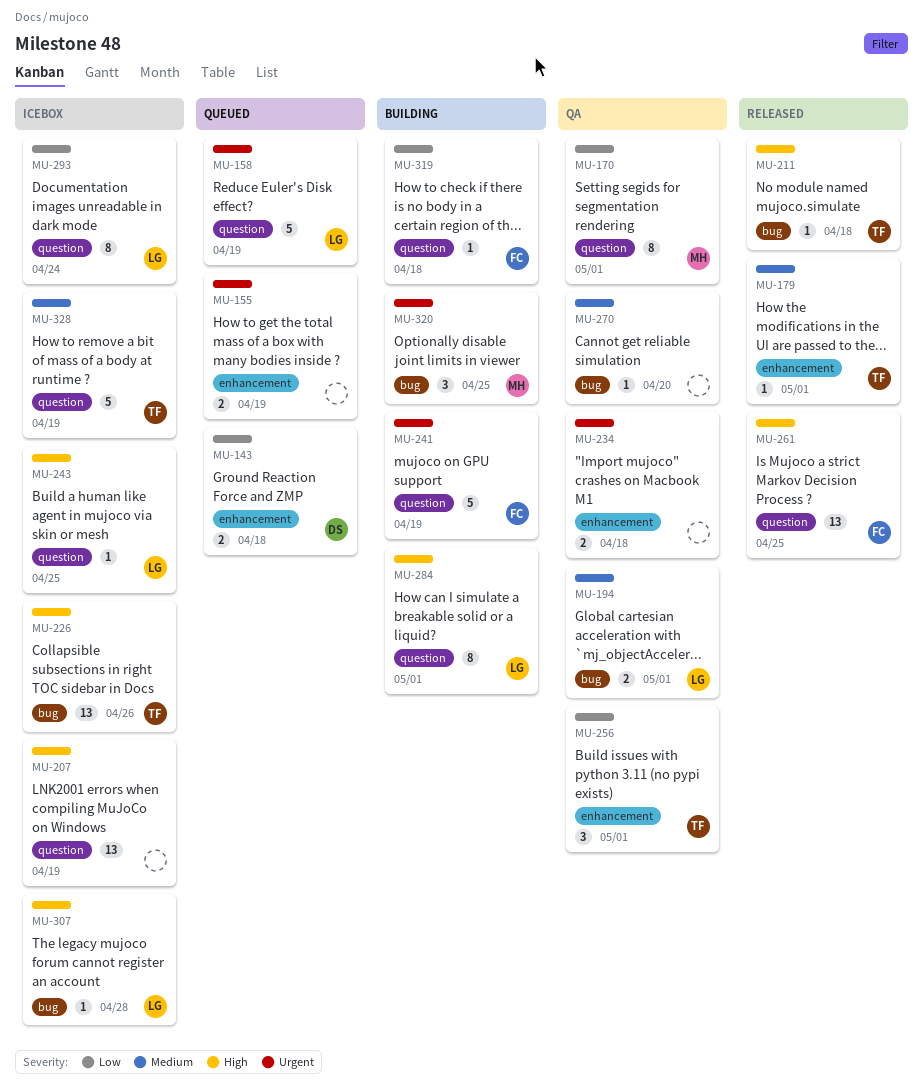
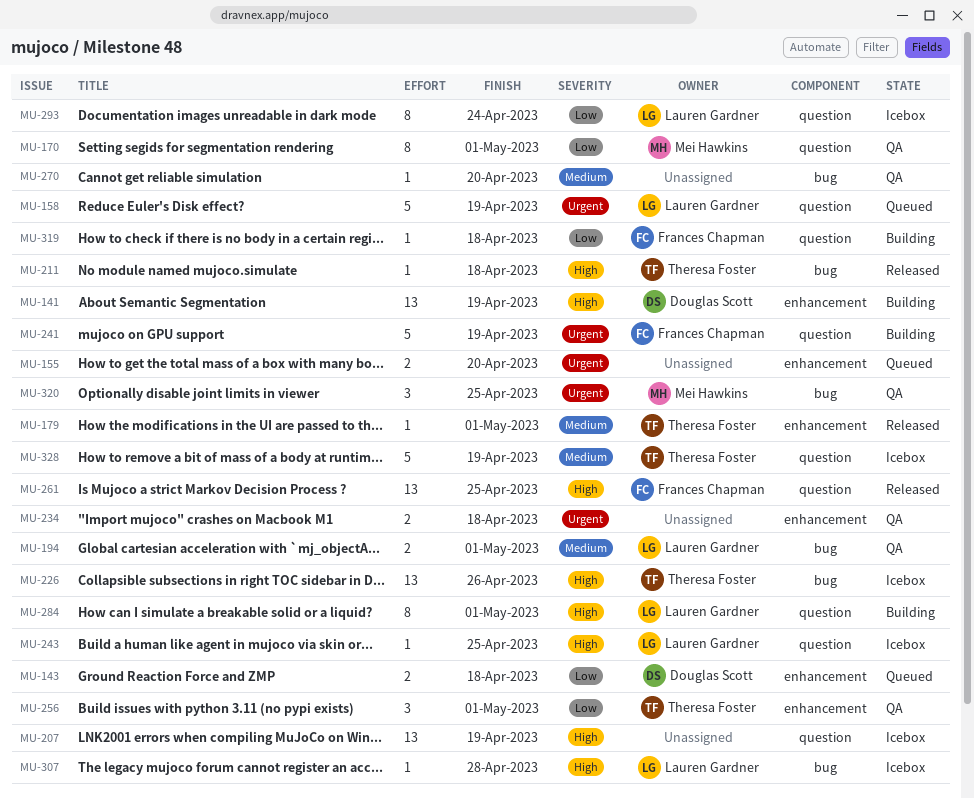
MU-141: none -> present
MU-155, due: Apr 19 -> Apr 20
MU-320, status: Building -> QA

